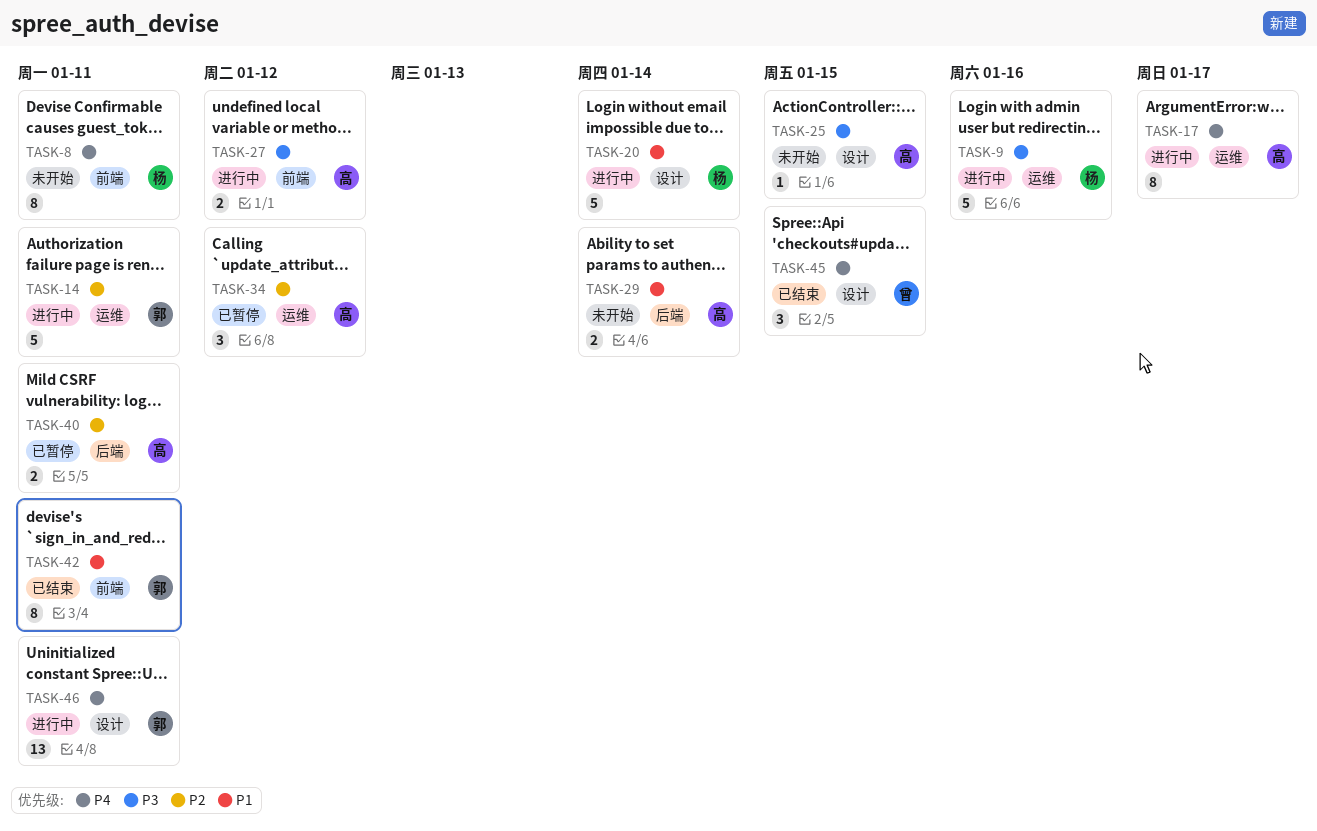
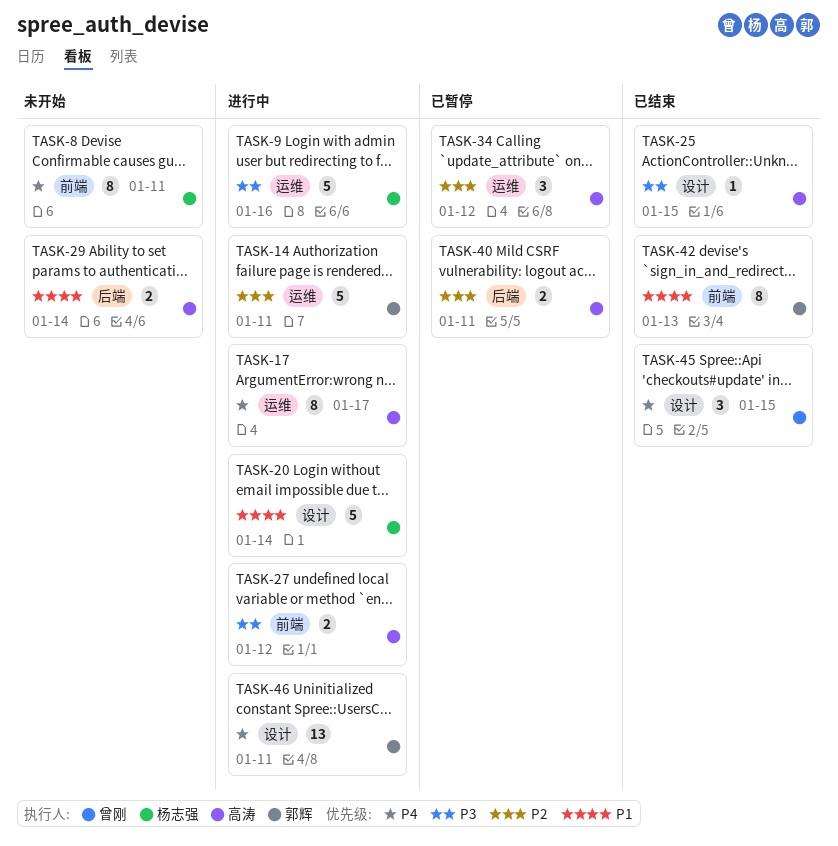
TASK-25, status: 未开始 -> 已结束
TASK-42, due: Jan 11 -> Jan 13

